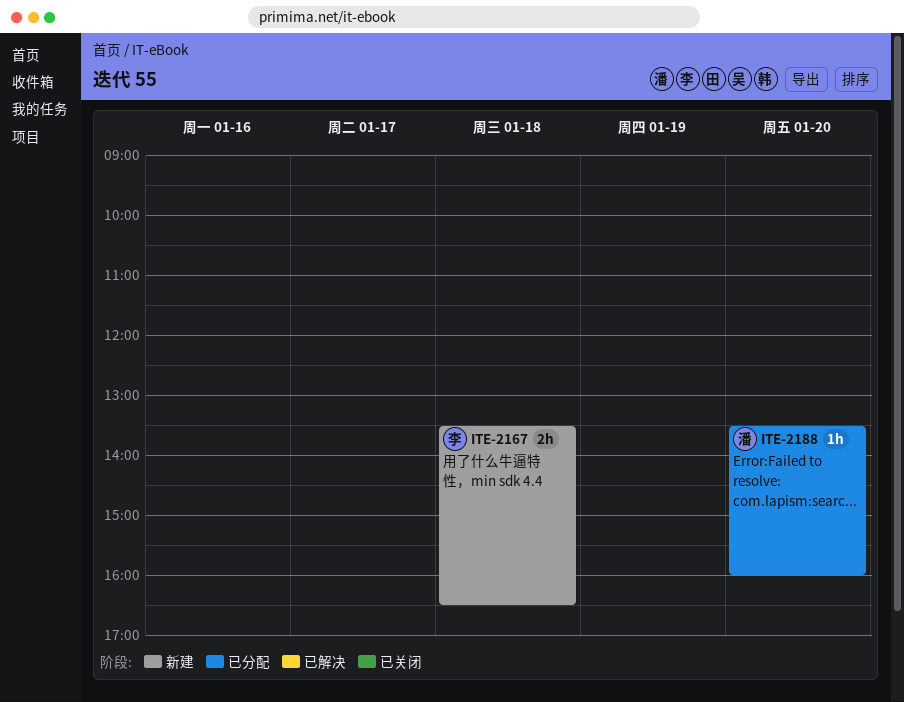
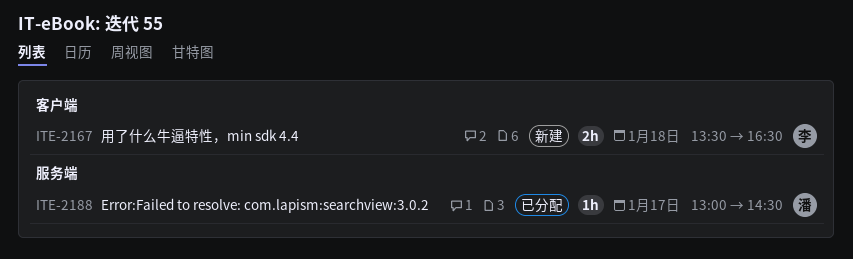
ITE-2188, day: Jan 20 -> Jan 17
ITE-2188, begins: 13:30 -> 13:00
ITE-2188, ends: 16:00 -> 14:30

